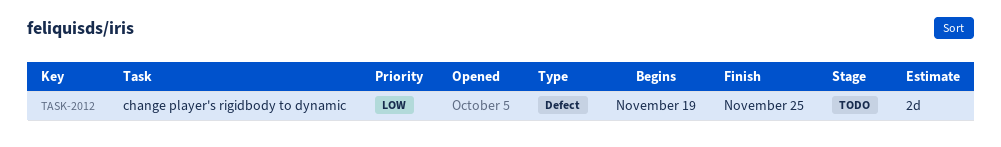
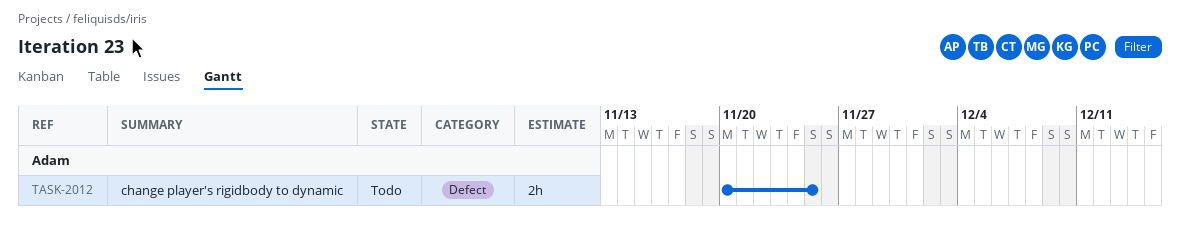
TASK-2012, estimate: 2d -> 2h
TASK-2012, start: Nov 19 -> Nov 20

